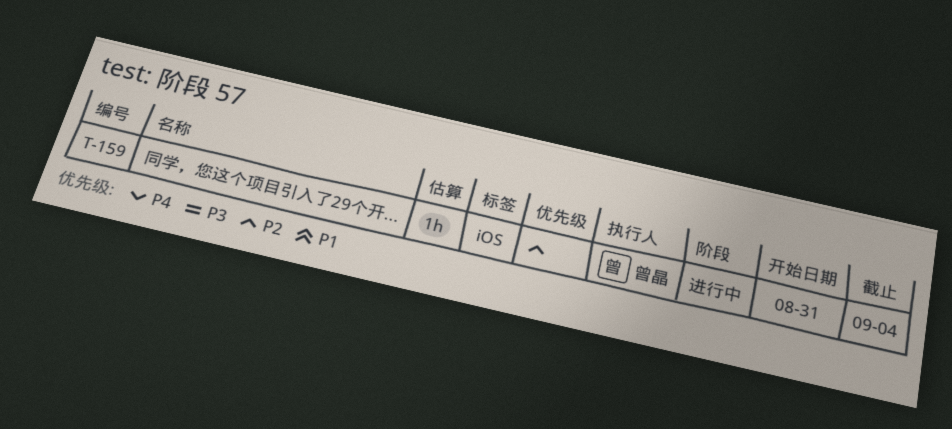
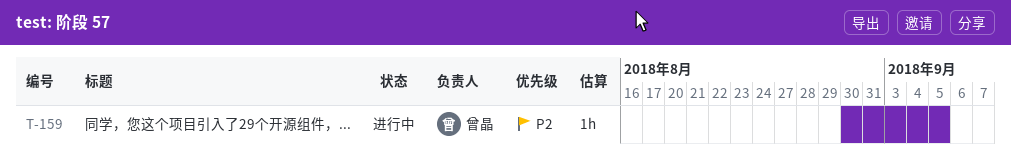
T-159, start: Aug 31 -> Aug 30
T-159, due: Sep 4 -> Sep 5

